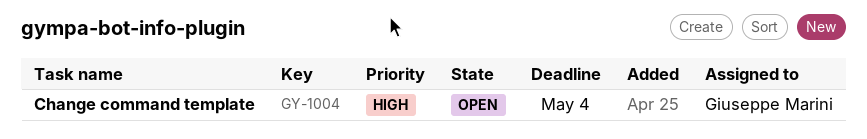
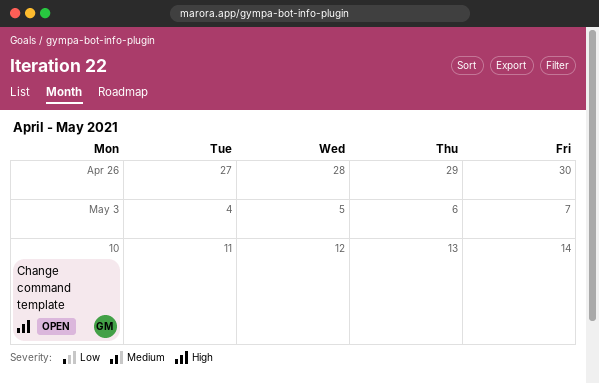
Change command template, due: May 4 -> May 10

